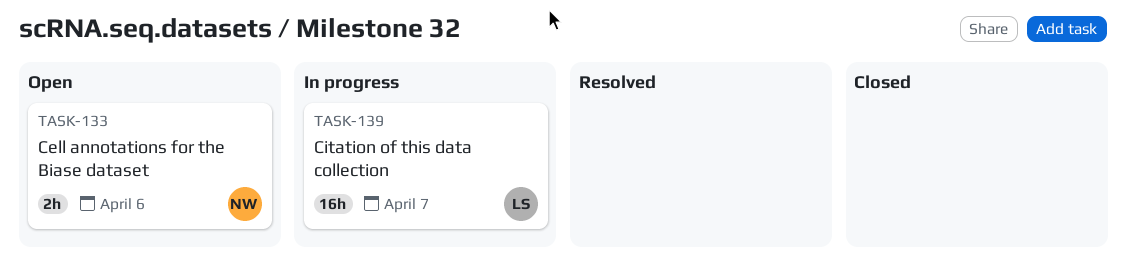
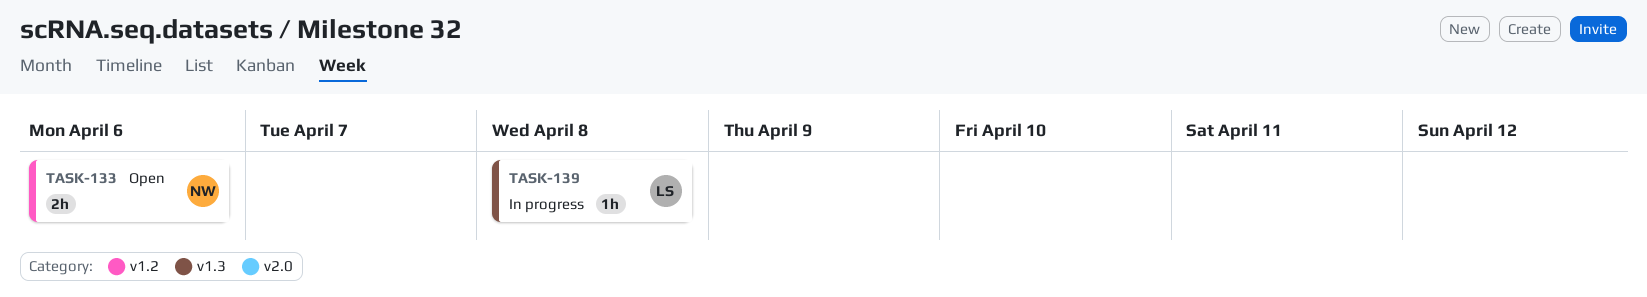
TASK-139, estimate: 16h -> 1h
TASK-139, due: Apr 7 -> Apr 8

